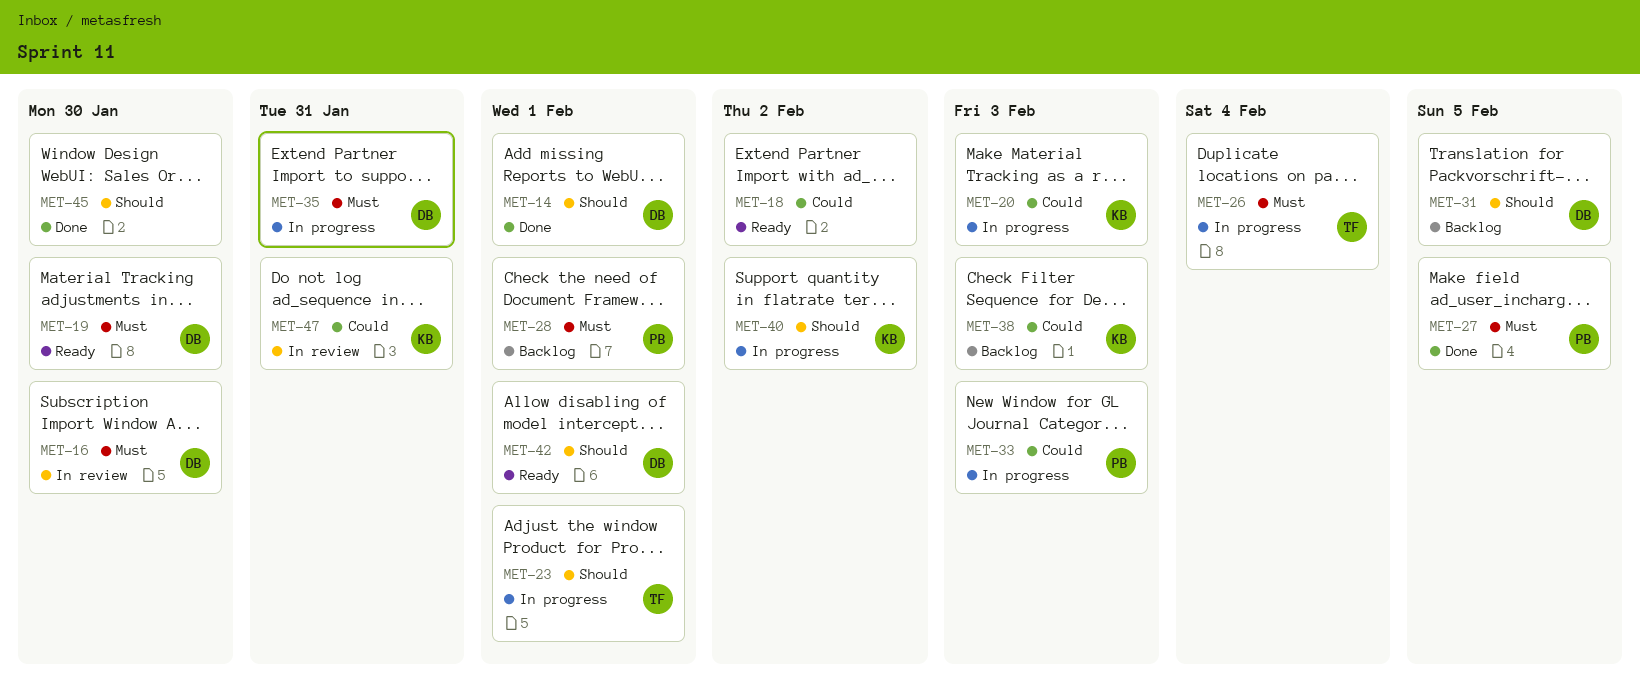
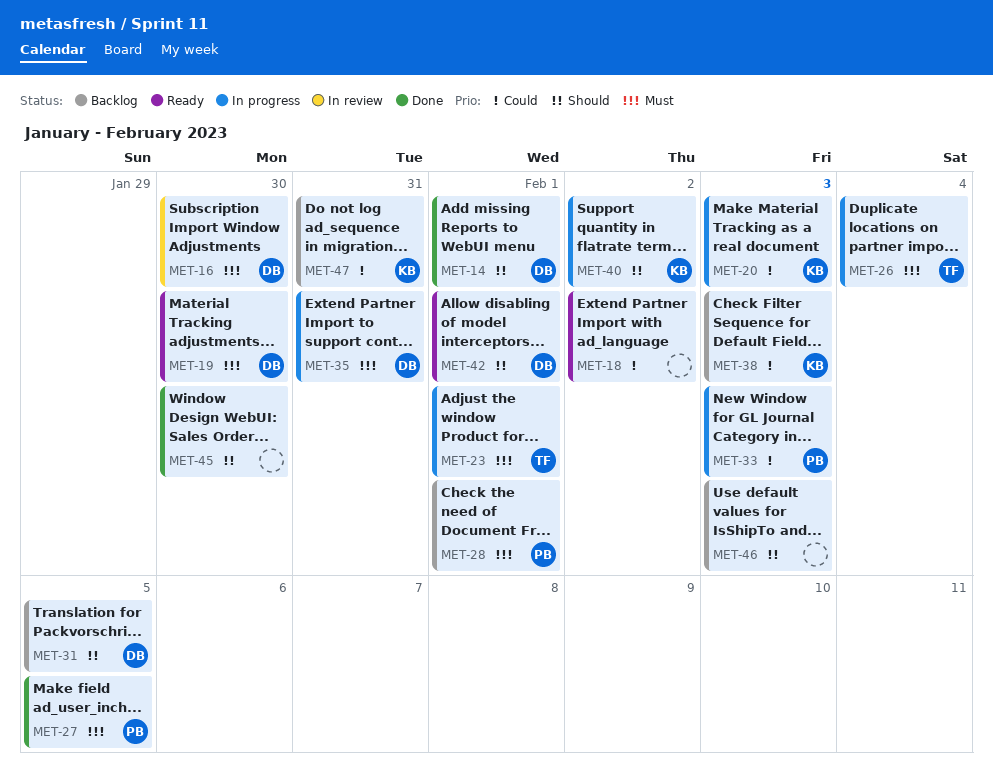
MET-23, priority: Should -> Must
MET-46: none -> present
MET-47, status: In review -> Backlog

